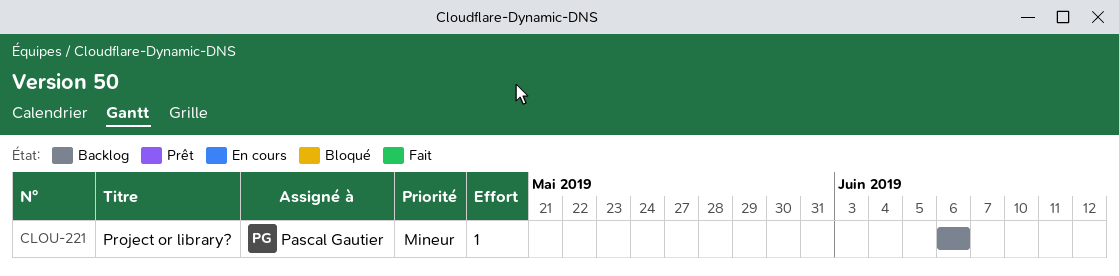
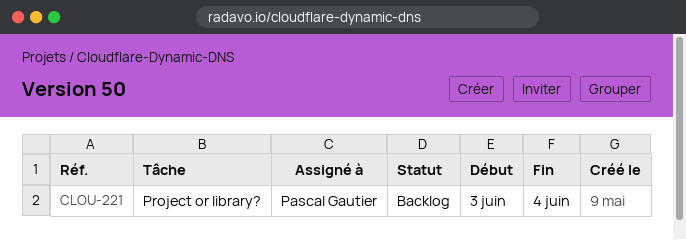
CLOU-221, start: Jun 6 -> Jun 3
CLOU-221, due: Jun 6 -> Jun 4

